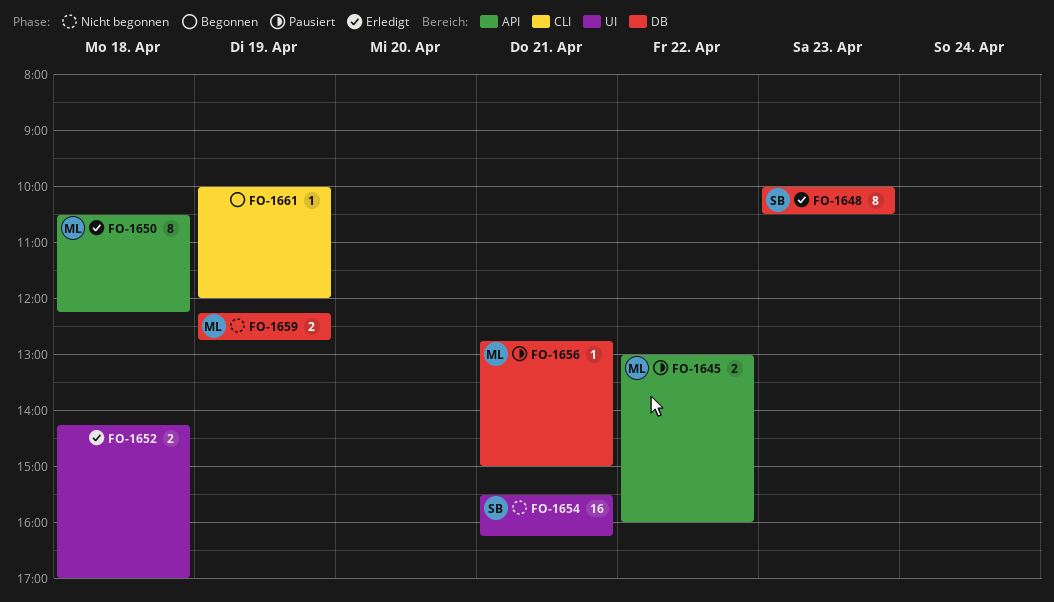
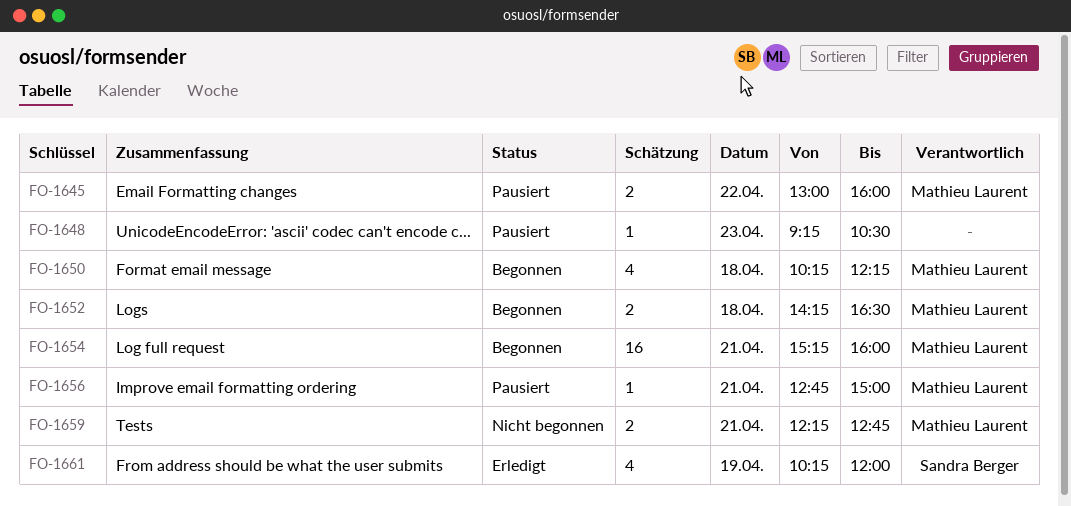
FO-1648, status: Erledigt -> Pausiert
FO-1648, owner: Sandra Berger -> none
FO-1648, estimate: 8 -> 1
FO-1648, begins: 10:00 -> 09:15
FO-1650, status: Erledigt -> Begonnen
FO-1650, estimate: 8 -> 4
FO-1650, begins: 10:30 -> 10:15
FO-1652, status: Erledigt -> Begonnen
FO-1652, owner: none -> Mathieu Laurent
FO-1652, ends: 17:00 -> 16:30
FO-1654, status: Nicht begonnen -> Begonnen
FO-1654, owner: Sandra Berger -> Mathieu Laurent
FO-1654, begins: 15:30 -> 15:15
FO-1654, ends: 16:15 -> 16:00
FO-1659, day: Apr 19 -> Apr 21
FO-1661, status: Begonnen -> Erledigt
FO-1661, owner: none -> Sandra Berger
FO-1661, estimate: 1 -> 4
FO-1661, begins: 10:00 -> 10:15

